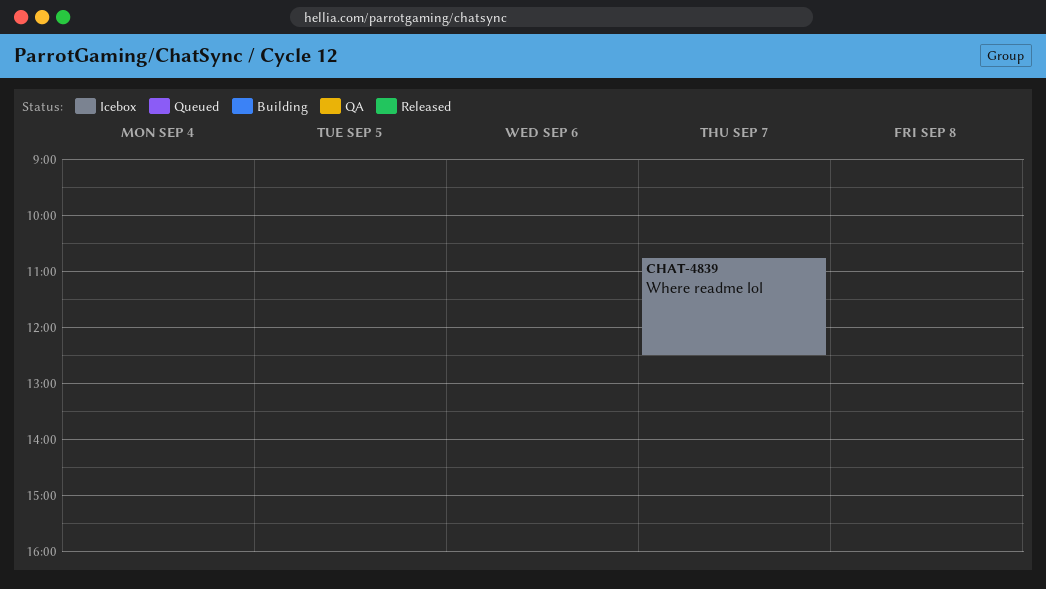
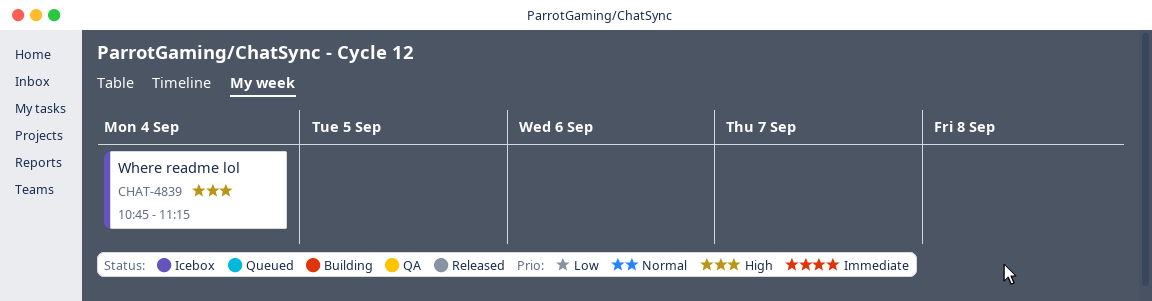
CHAT-4839, day: Sep 7 -> Sep 4
CHAT-4839, ends: 12:30 -> 11:15

